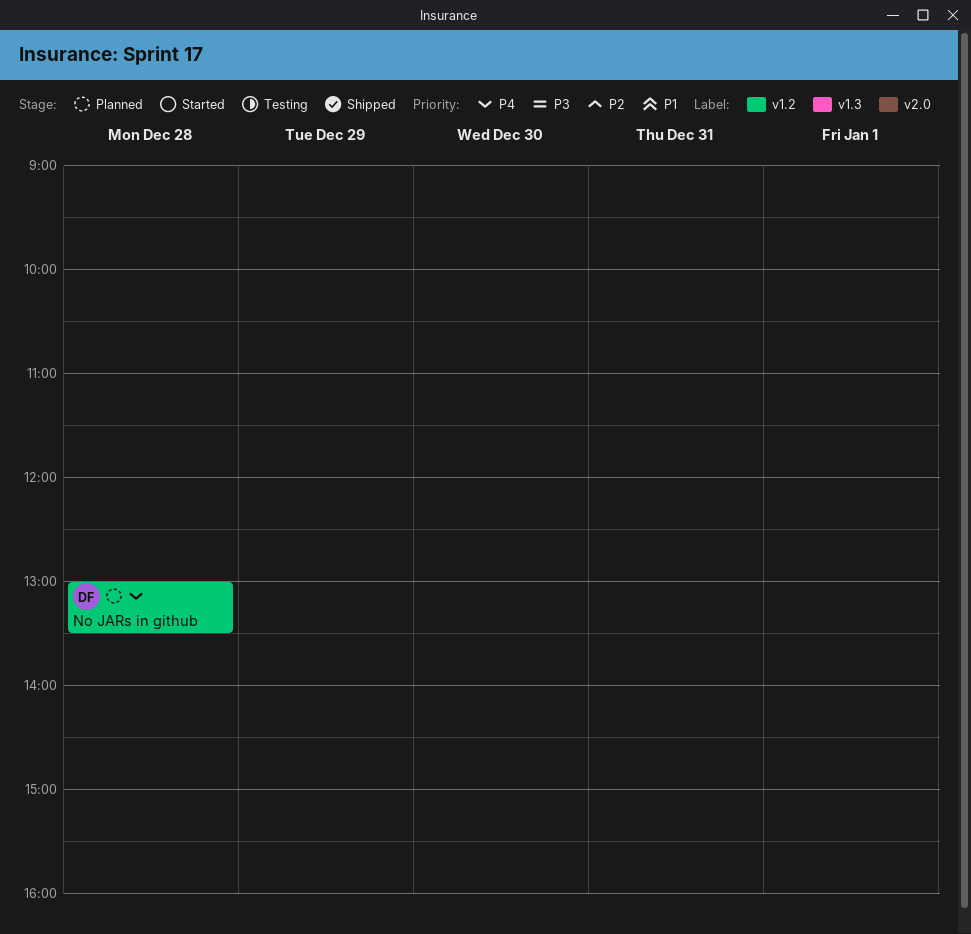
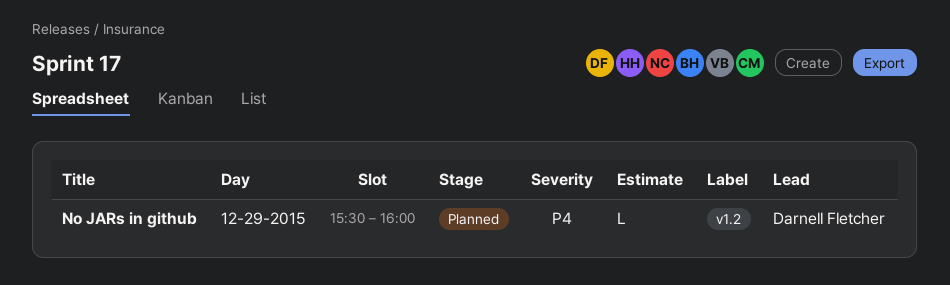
No JARs in github, day: Dec 28 -> Dec 29
No JARs in github, begins: 13:00 -> 15:30
No JARs in github, ends: 13:30 -> 16:00

